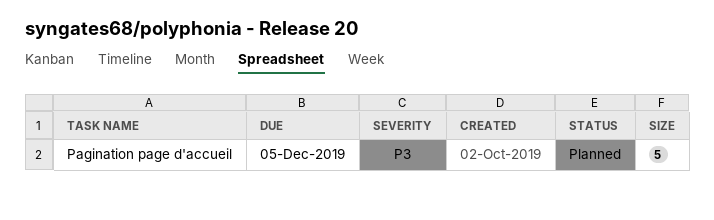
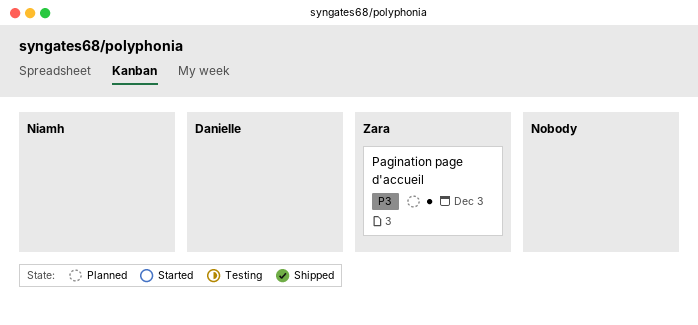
Pagination page d'accueil, estimate: 5 -> 1
Pagination page d'accueil, due: Dec 5 -> Dec 3

